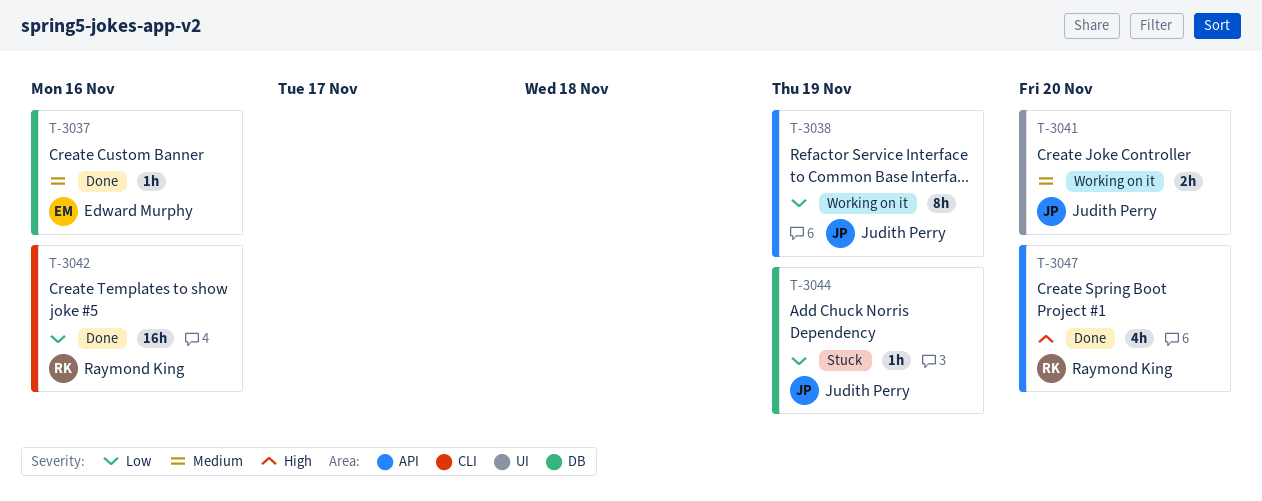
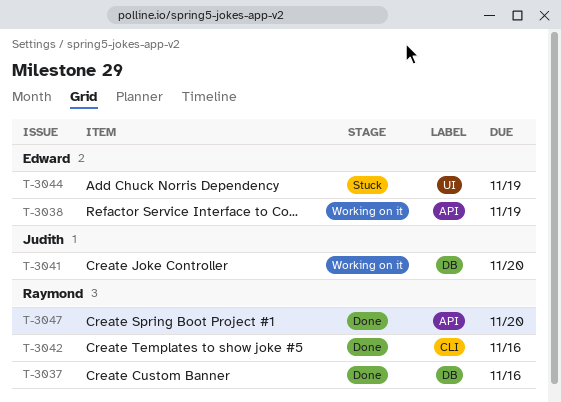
T-3037, owner: Edward Murphy -> Raymond King
T-3038, owner: Judith Perry -> Edward Murphy
T-3041, label: UI -> DB
T-3044, owner: Judith Perry -> Edward Murphy
T-3044, label: DB -> UI

